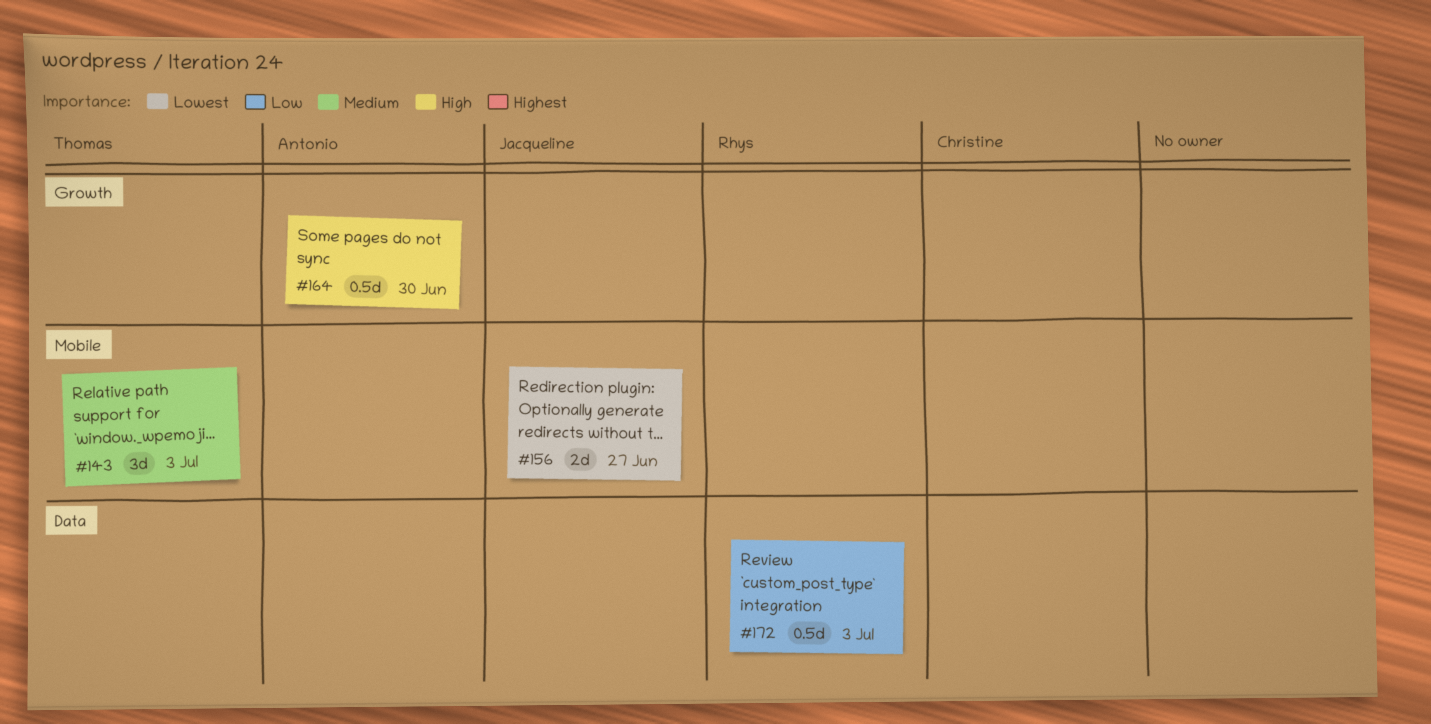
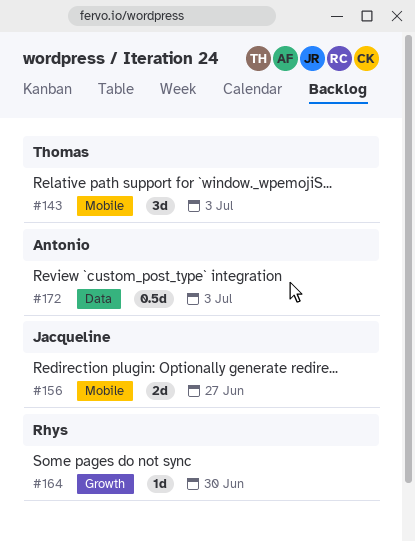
#164, owner: Antonio -> Rhys
#164, estimate: 0.5d -> 1d
#172, owner: Rhys -> Antonio

